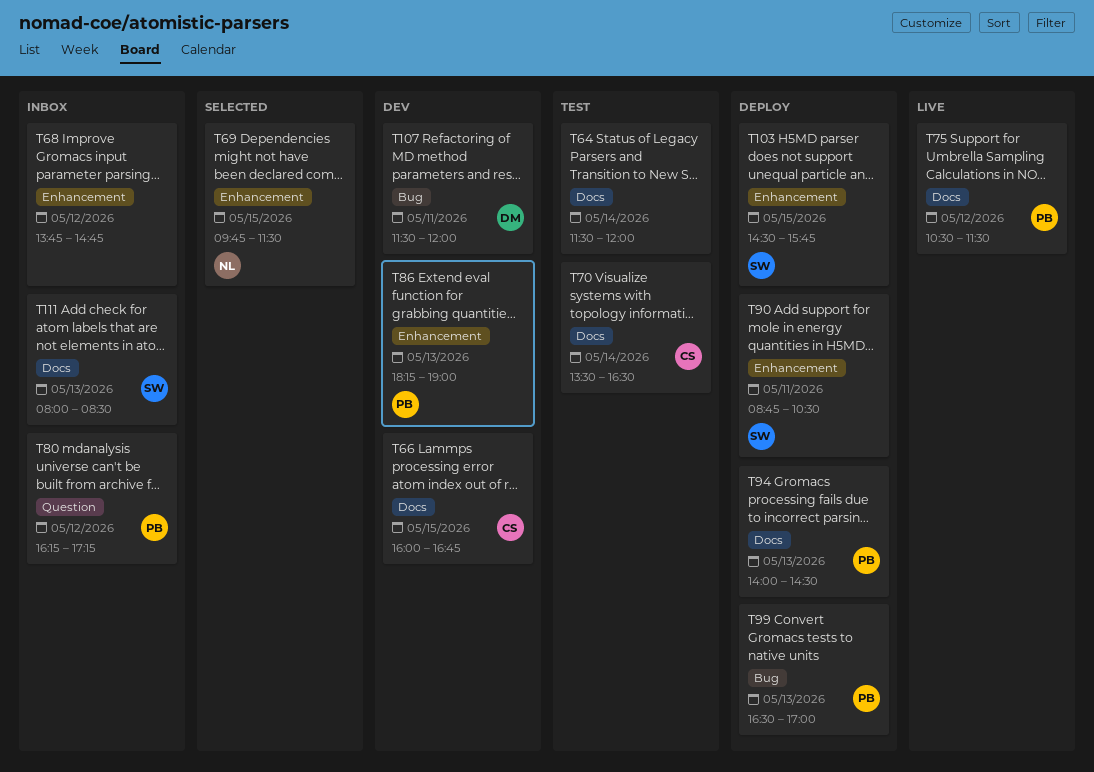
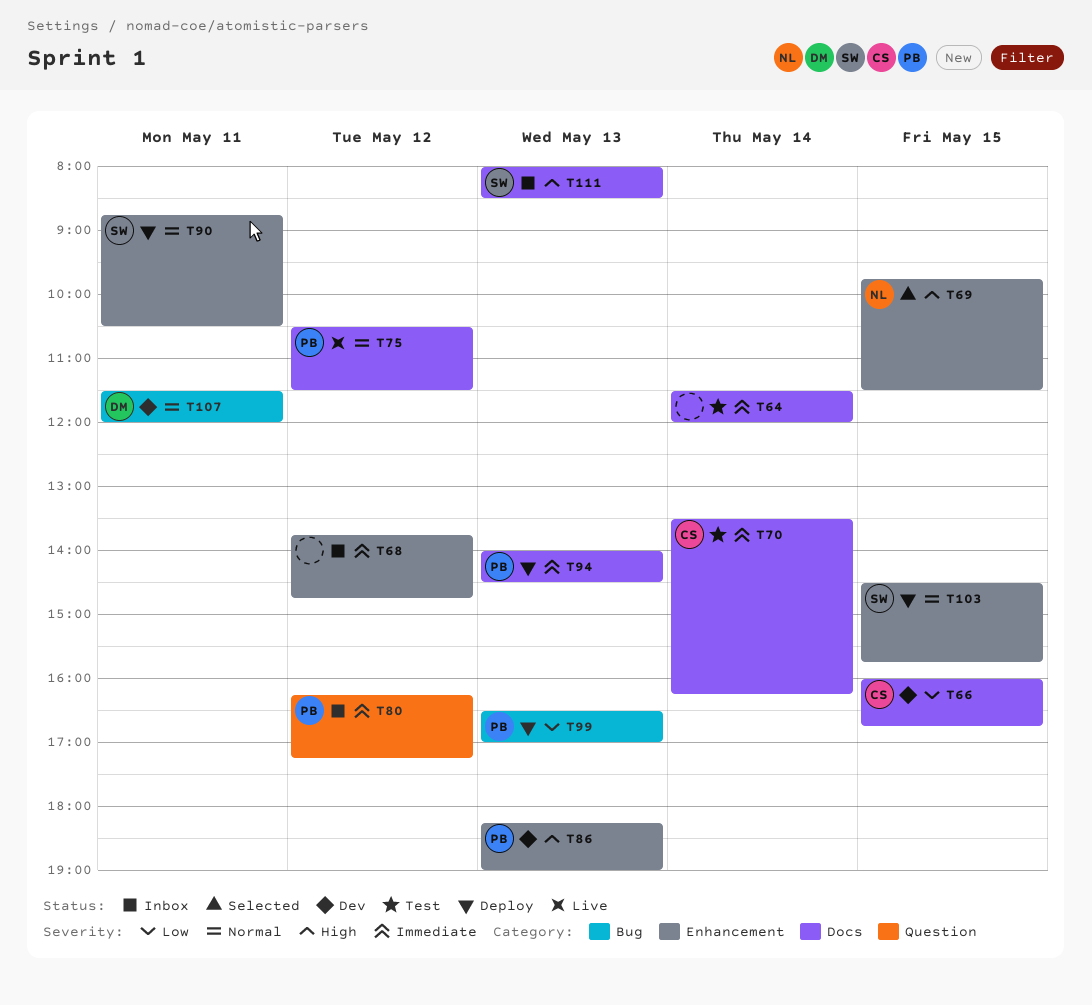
T70, ends: 16:30 -> 16:15

